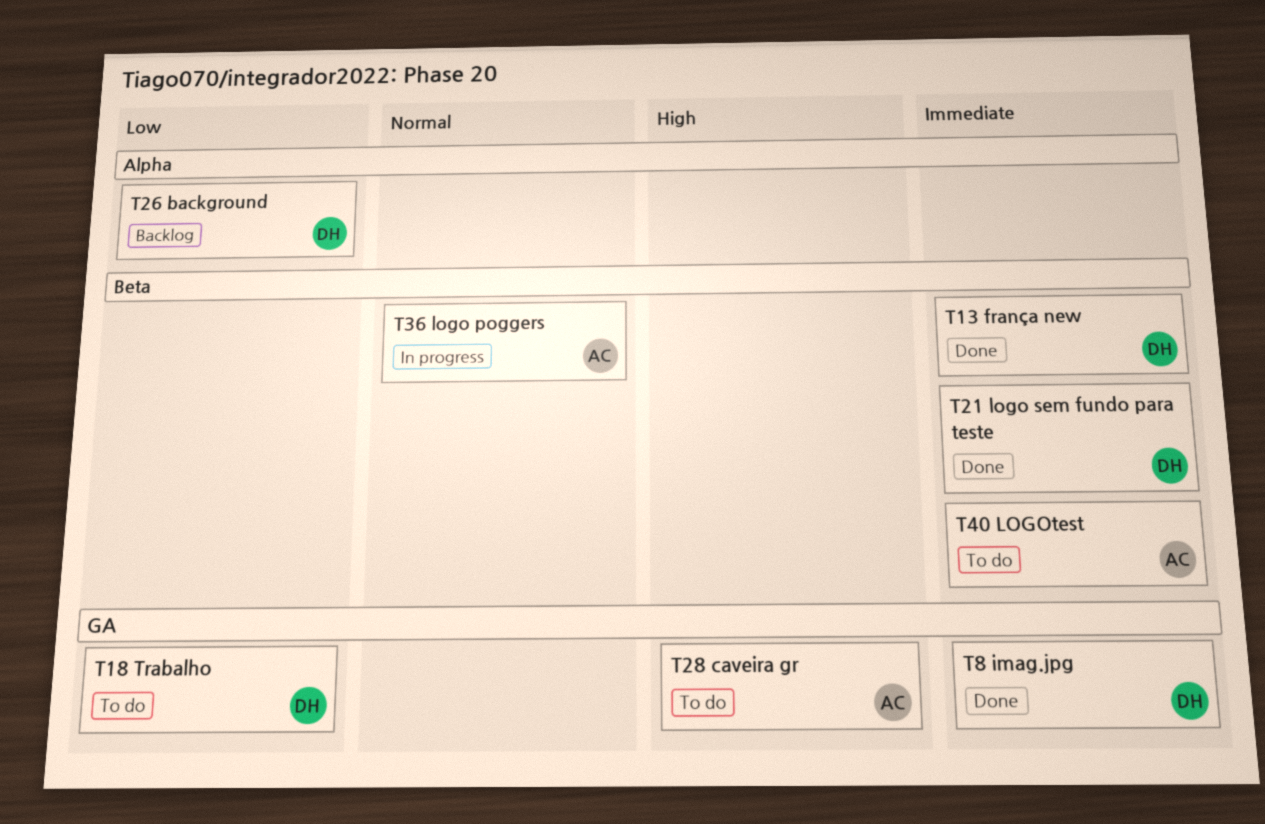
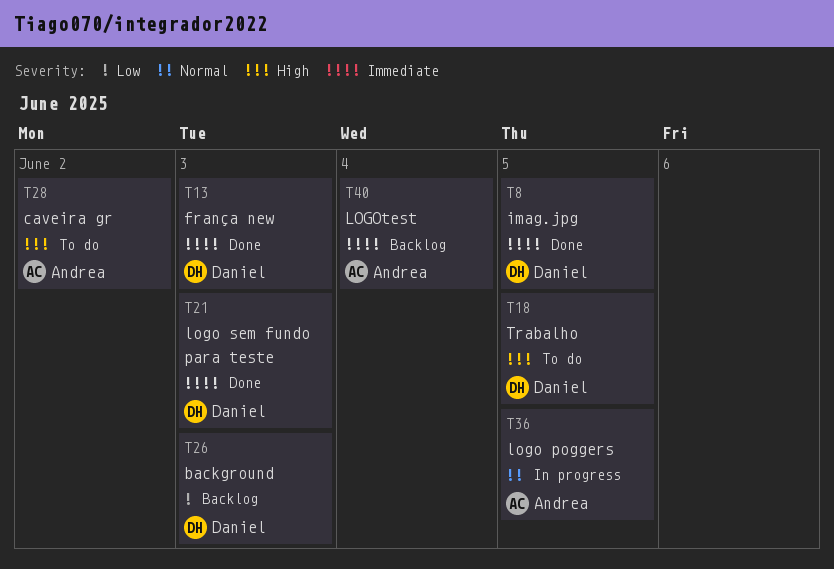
T18, priority: Low -> High
T40, status: To do -> Backlog

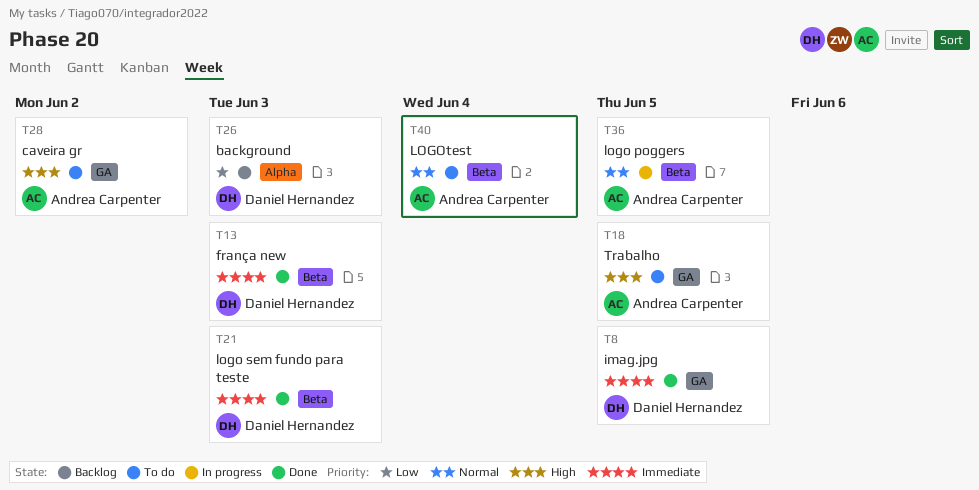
T18, owner: Daniel Hernandez -> Andrea Carpenter
T40, status: Backlog -> To do
T40, priority: Immediate -> Normal

